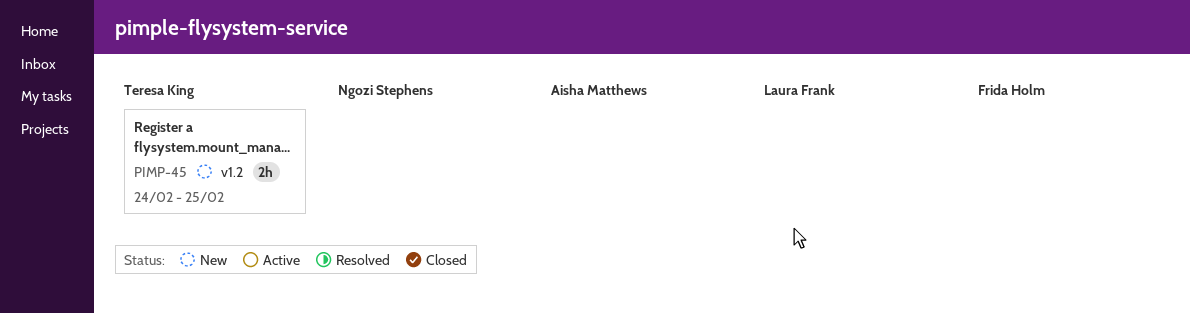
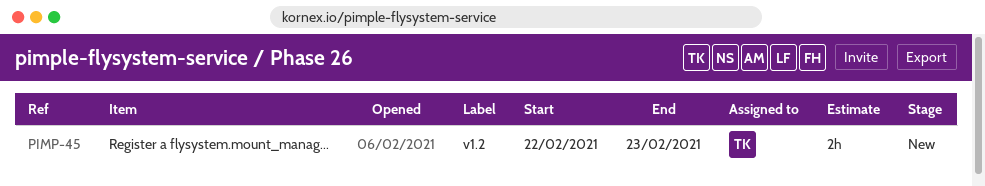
PIMP-45, start: Feb 24 -> Feb 22
PIMP-45, due: Feb 25 -> Feb 23

